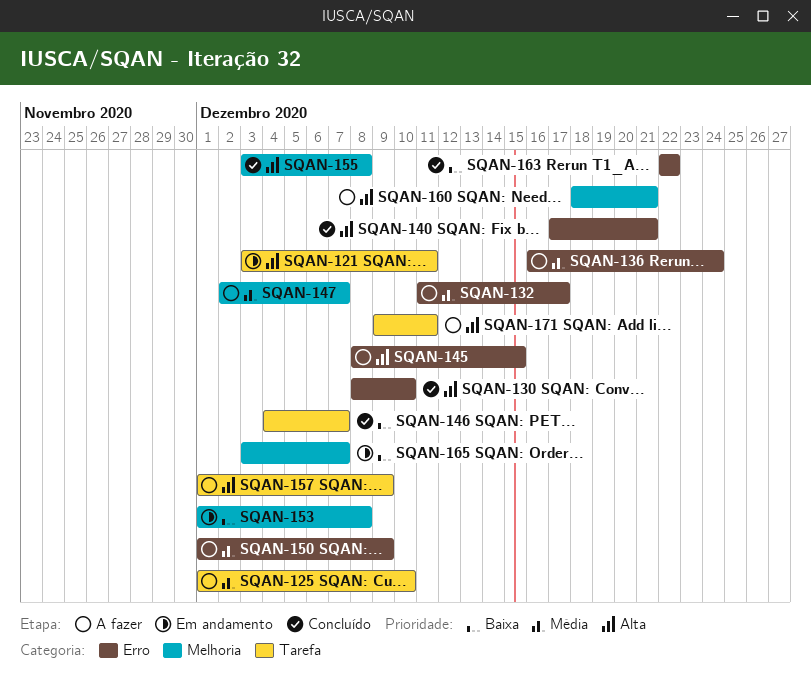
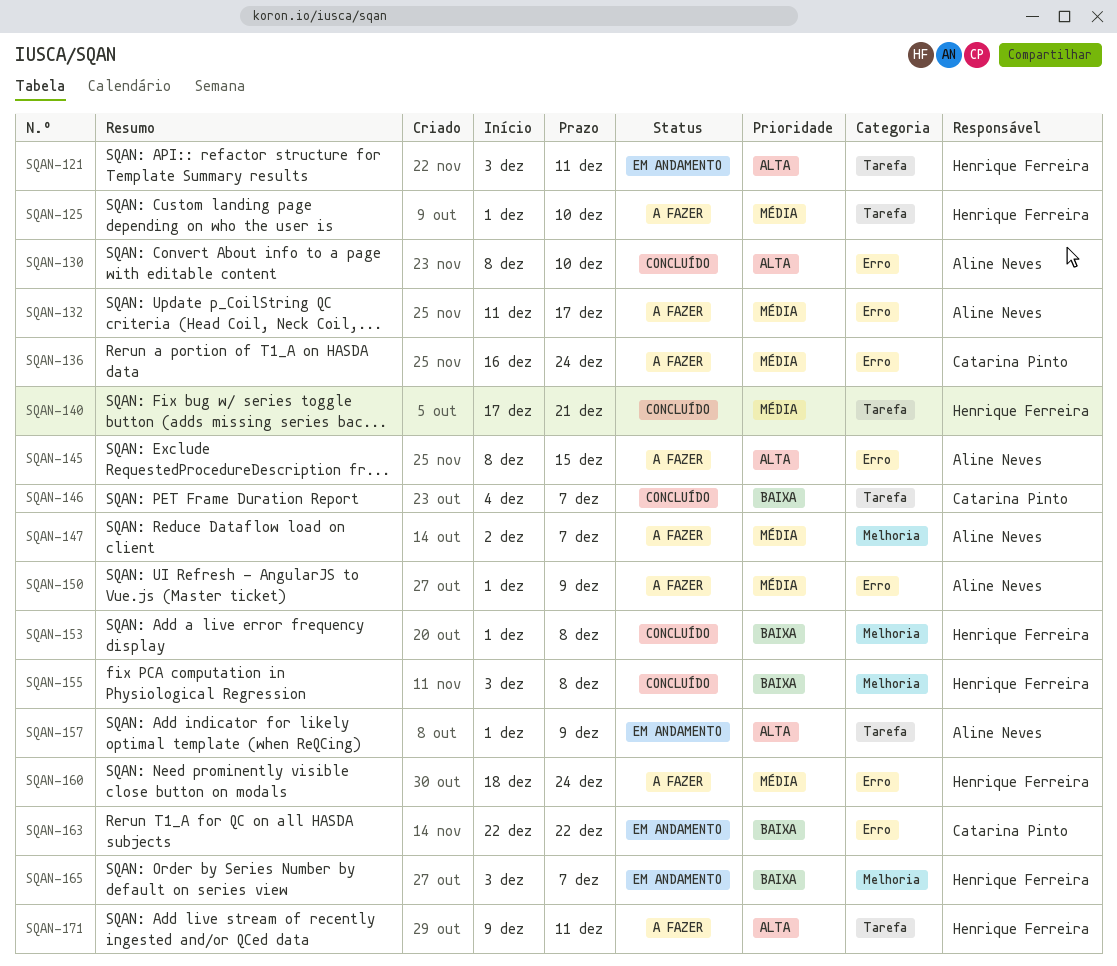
SQAN-140, priority: Alta -> Média
SQAN-140, label: Erro -> Tarefa
SQAN-153, status: Em andamento -> Concluído
SQAN-155, priority: Alta -> Baixa
SQAN-157, status: A fazer -> Em andamento
SQAN-160, priority: Alta -> Média
SQAN-160, label: Melhoria -> Erro
SQAN-160, due: Dec 21 -> Dec 24
SQAN-163, status: Concluído -> Em andamento

